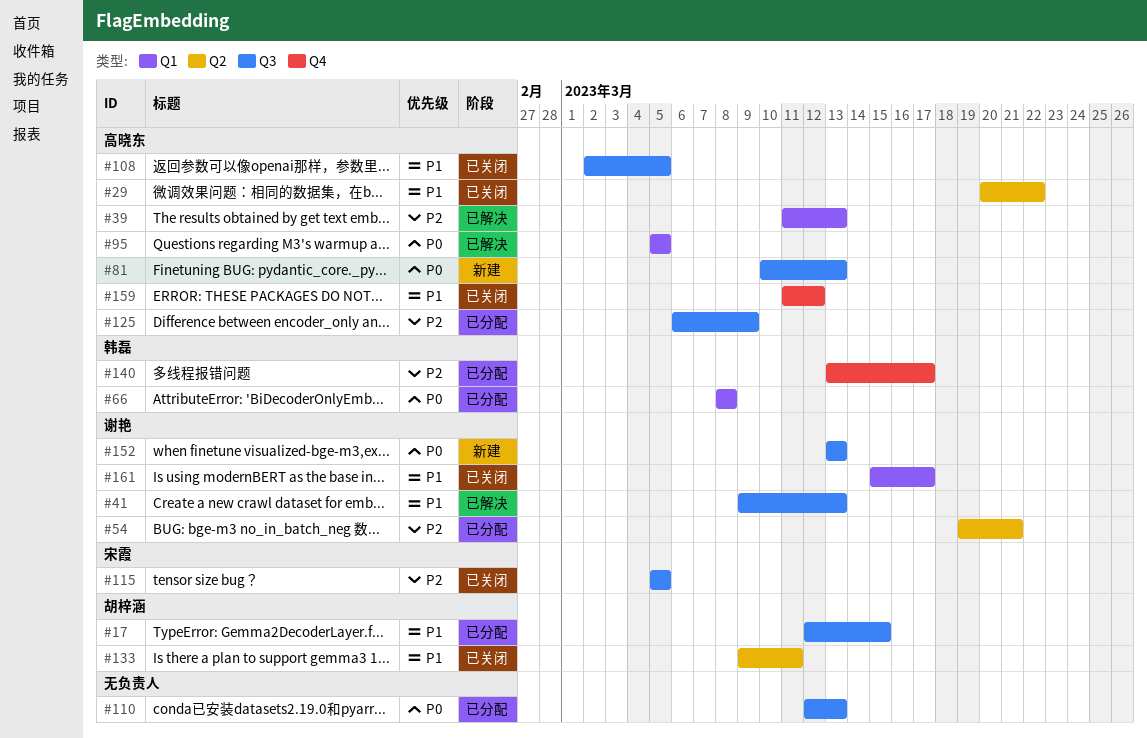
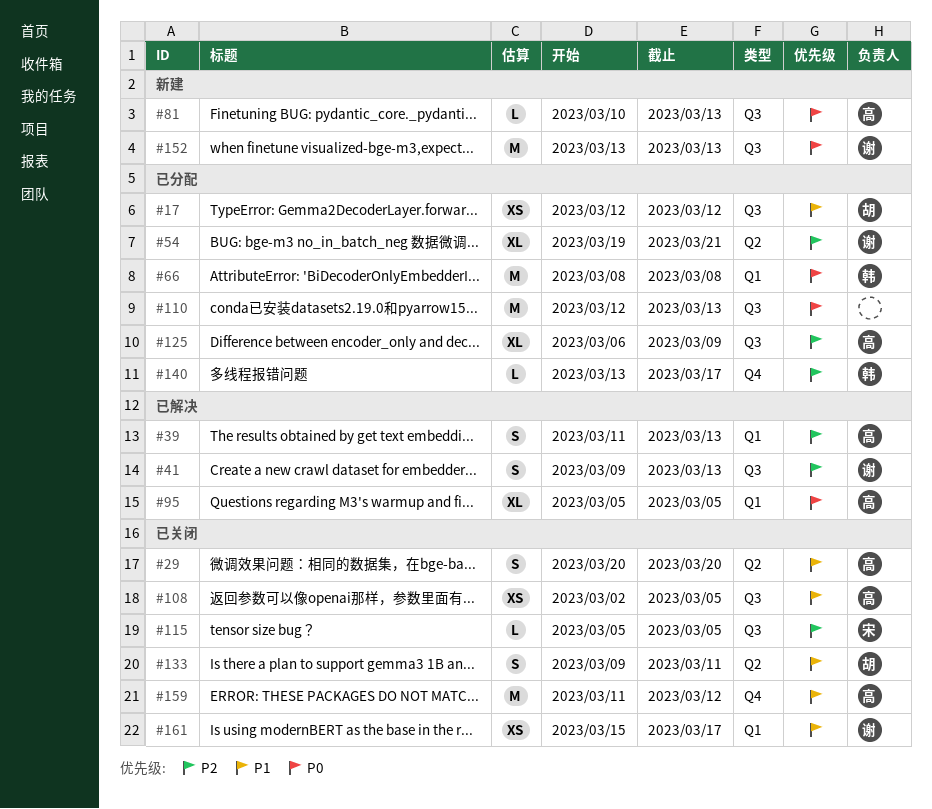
#17, due: Mar 15 -> Mar 12
#29, due: Mar 22 -> Mar 20
#41, priority: P1 -> P2

